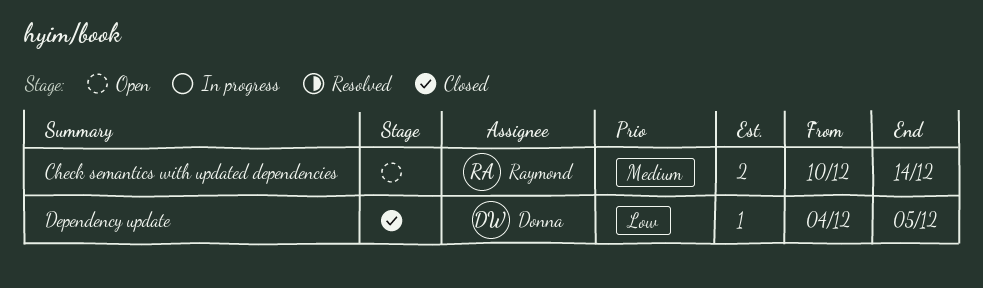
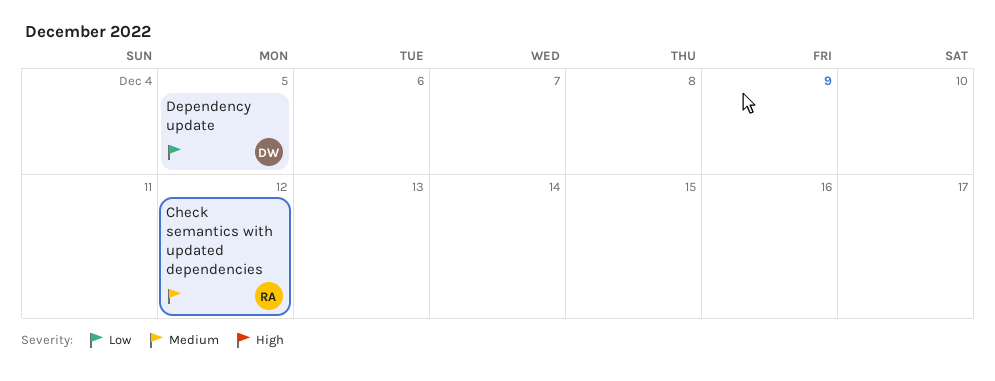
Check semantics with updated dependencies, due: Dec 14 -> Dec 12

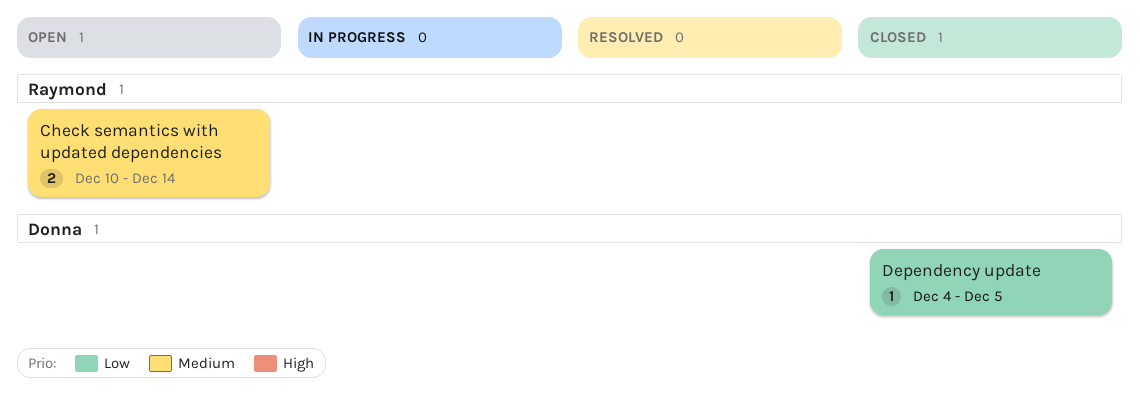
Check semantics with updated dependencies, due: Dec 12 -> Dec 14

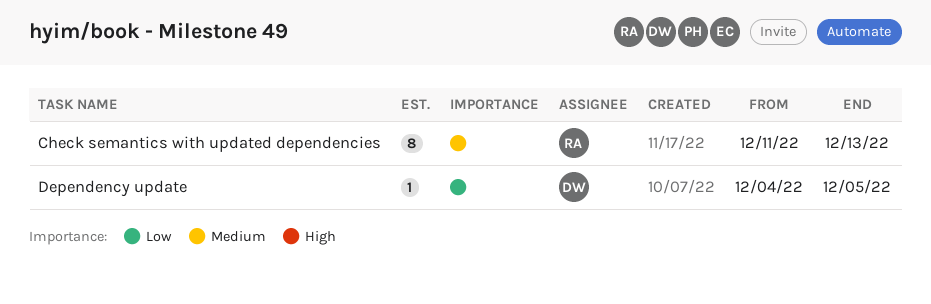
Check semantics with updated dependencies, estimate: 2 -> 8
Check semantics with updated dependencies, start: Dec 10 -> Dec 11
Check semantics with updated dependencies, due: Dec 14 -> Dec 13

